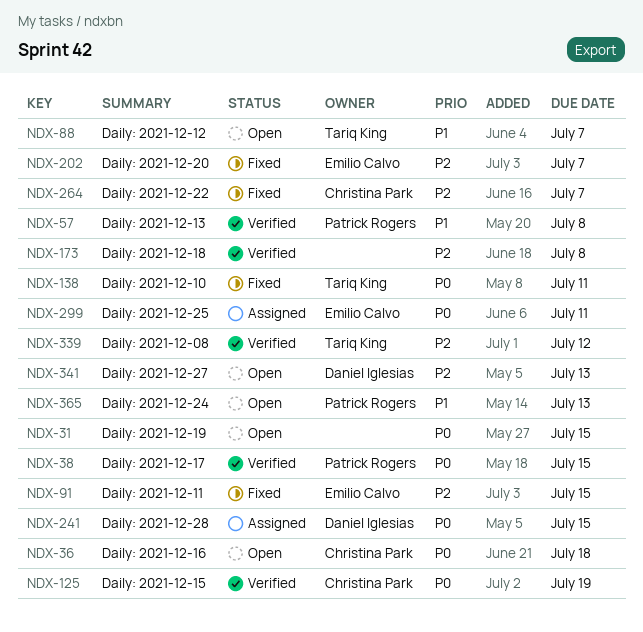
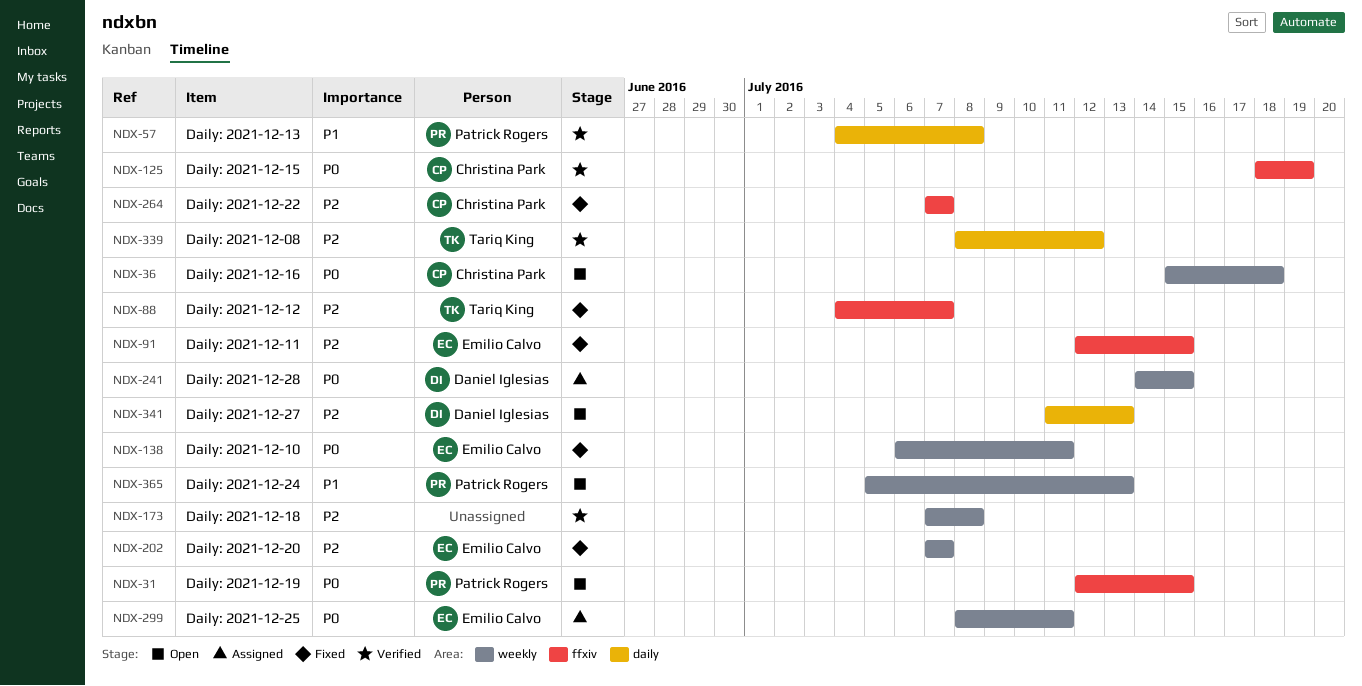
NDX-31, owner: none -> Patrick Rogers
NDX-38: present -> none
NDX-88, status: Open -> Fixed
NDX-88, priority: P1 -> P2
NDX-138, owner: Tariq King -> Emilio Calvo

